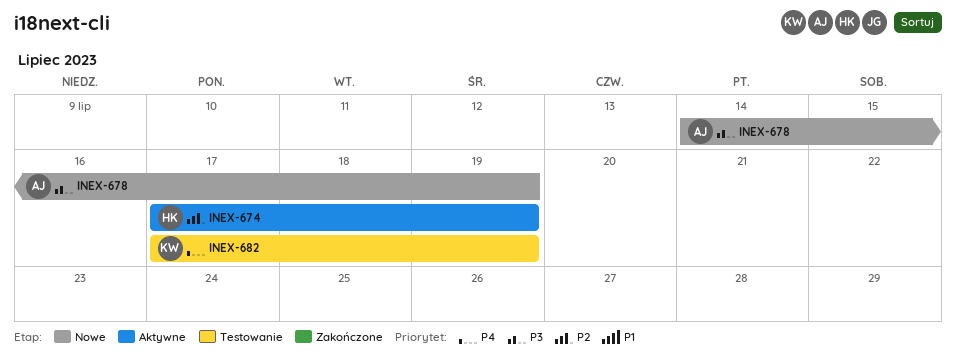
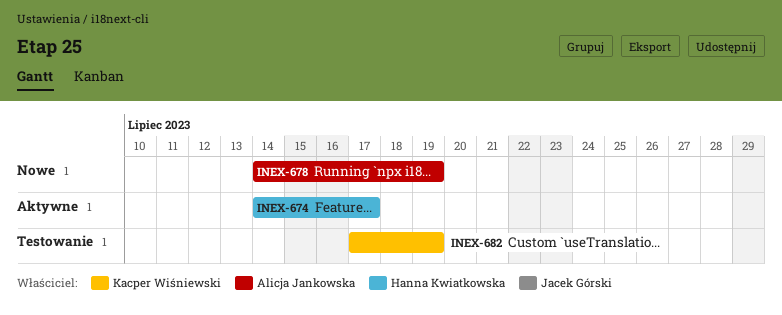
INEX-674, start: Jul 17 -> Jul 14
INEX-674, due: Jul 19 -> Jul 17

